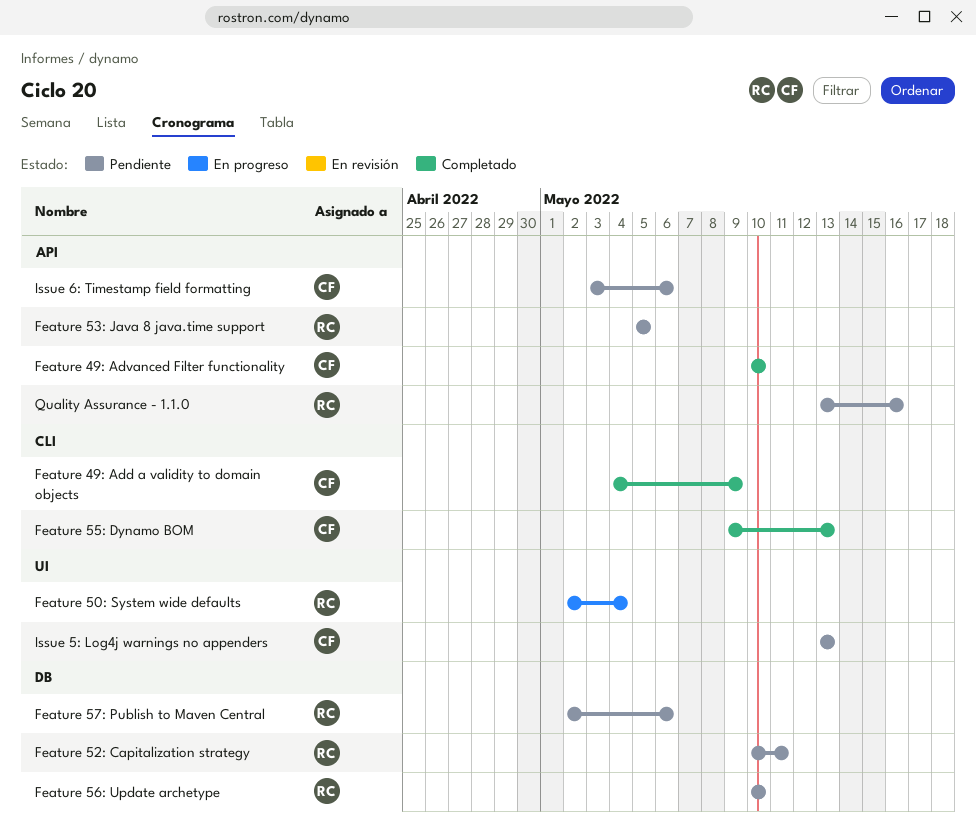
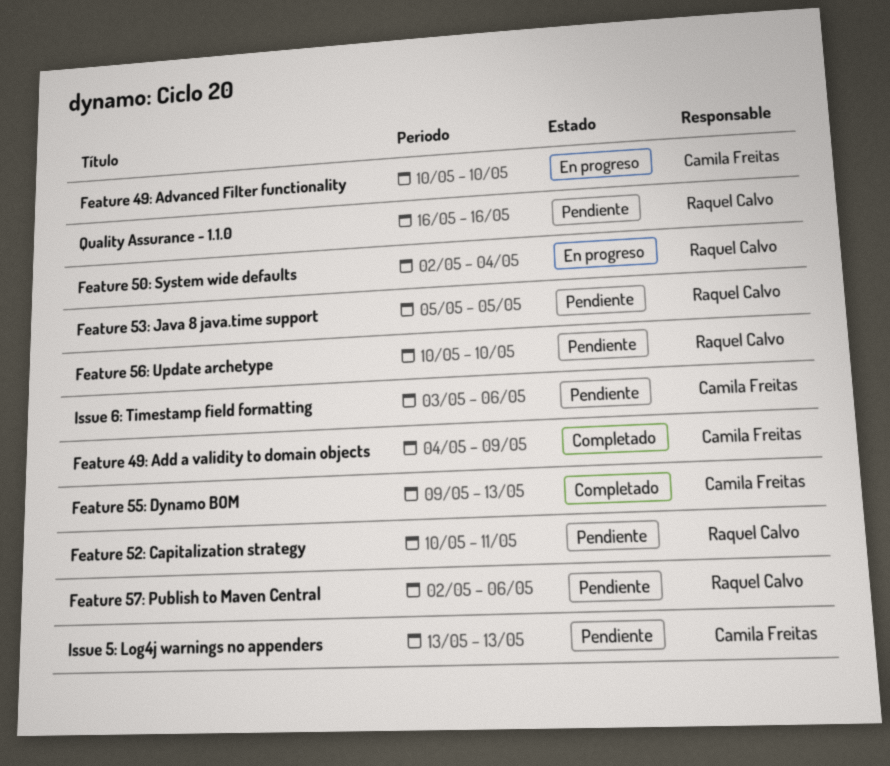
Feature 49: Advanced Filter functionality, status: Completado -> En progreso
Quality Assurance - 1.1.0, start: May 13 -> May 16

